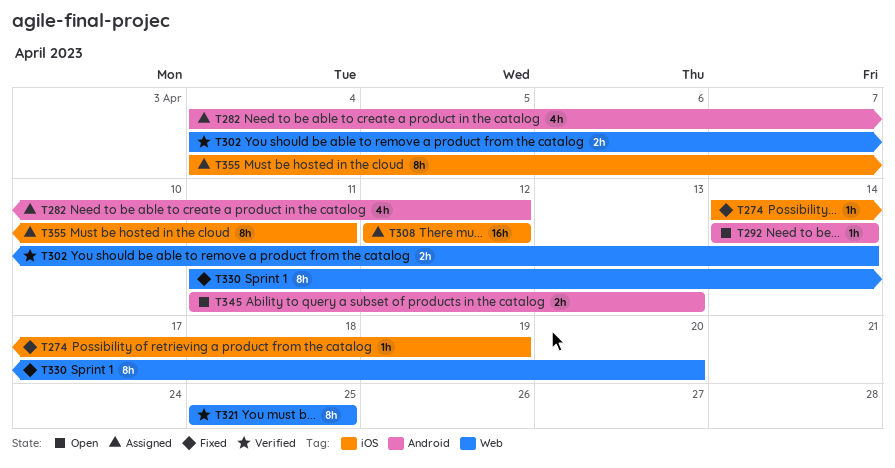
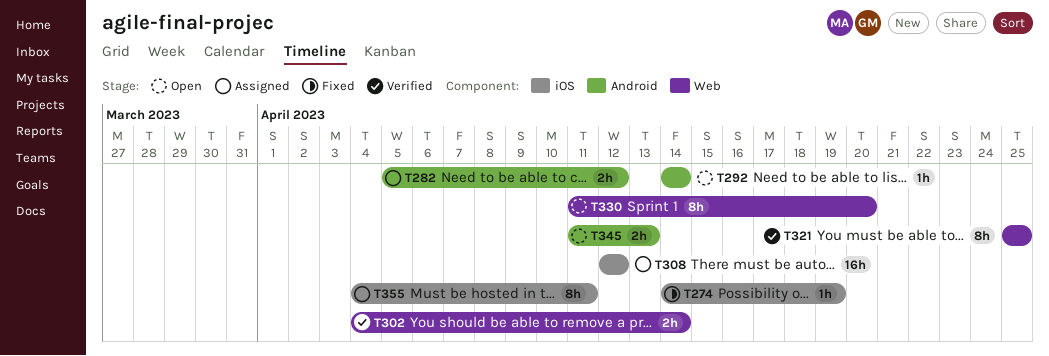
T282, estimate: 4h -> 2h
T282, start: Apr 4 -> Apr 5
T330, status: Fixed -> Open

